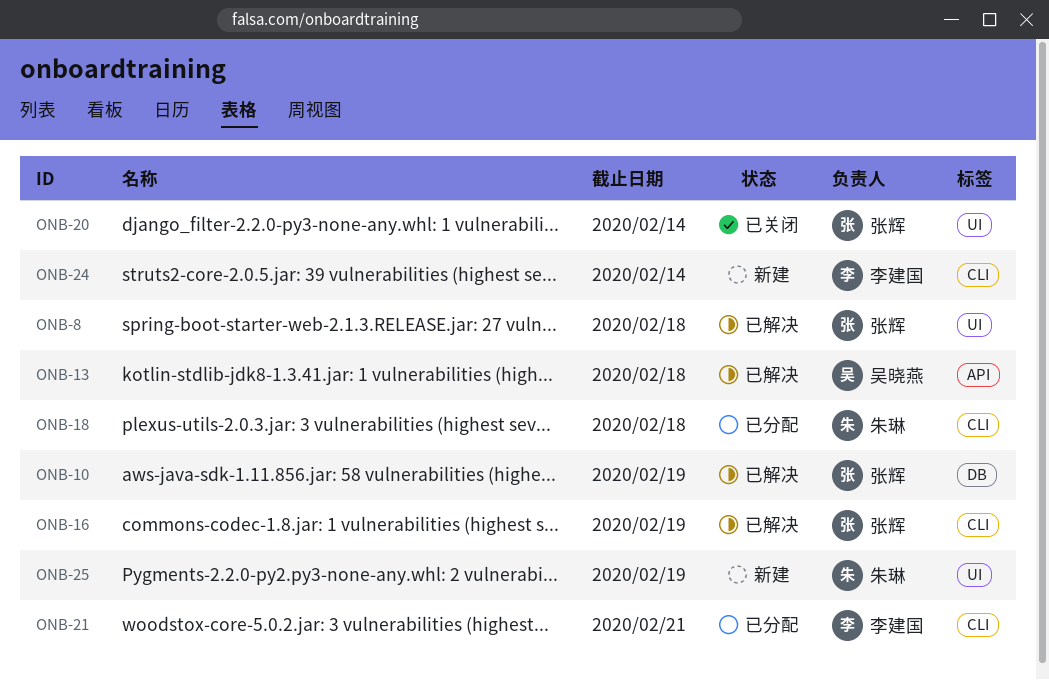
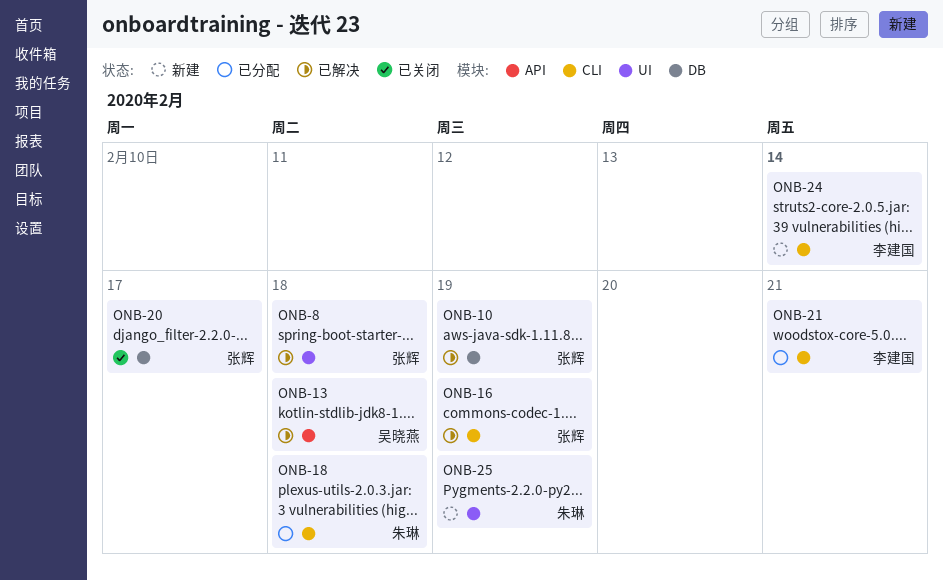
ONB-20, label: UI -> DB
ONB-20, due: Feb 14 -> Feb 17

